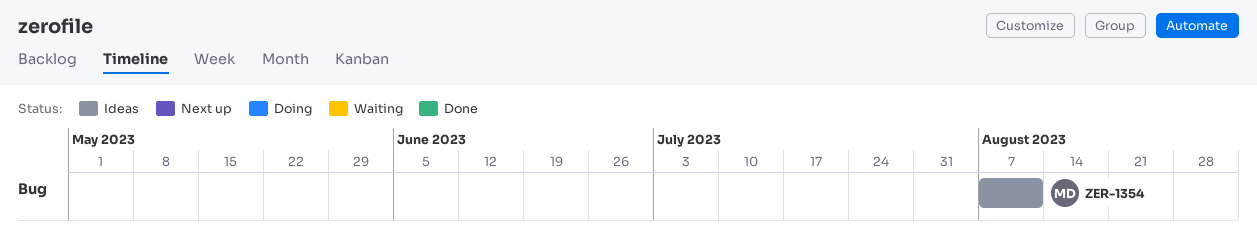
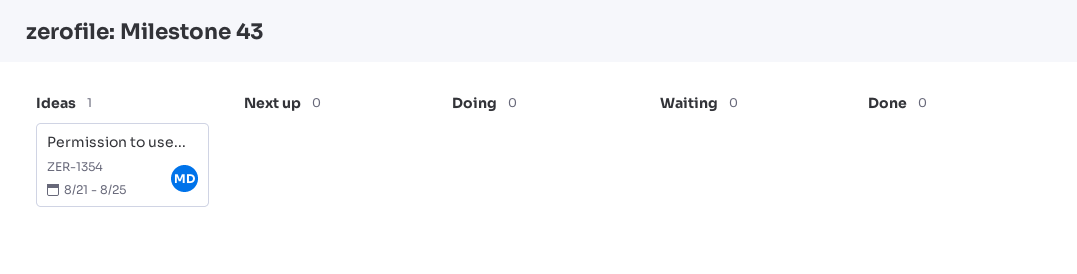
ZER-1354, start: Aug 7 -> Aug 21
ZER-1354, due: Aug 11 -> Aug 25

